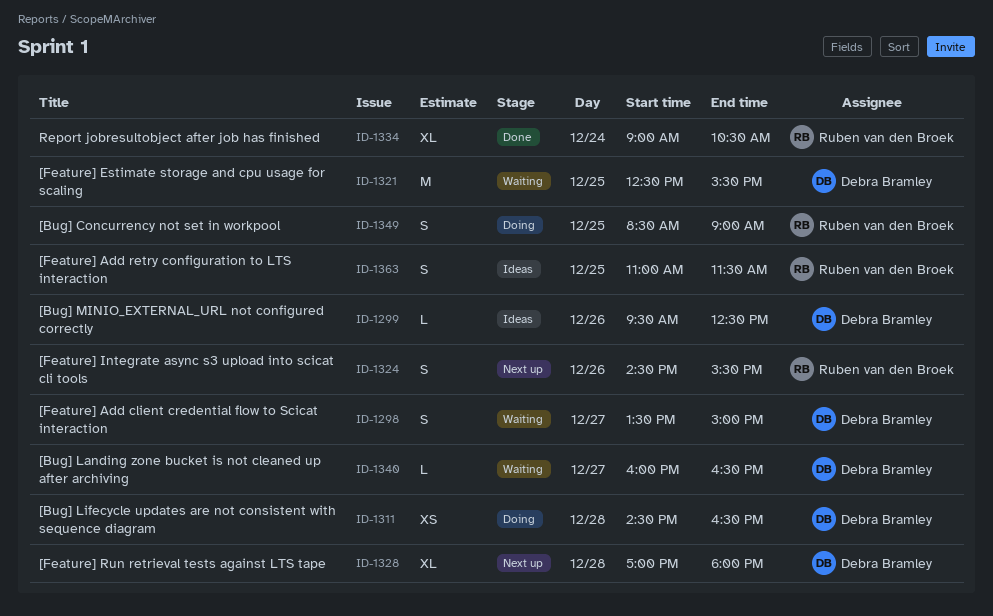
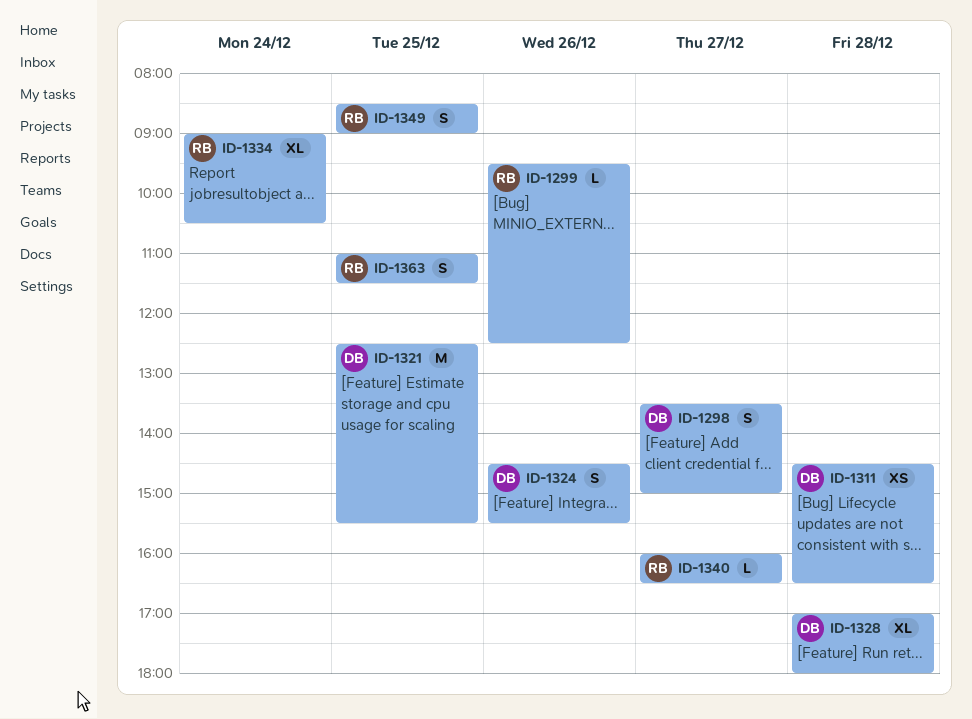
ID-1299, owner: Debra Bramley -> Ruben van den Broek
ID-1324, owner: Ruben van den Broek -> Debra Bramley
ID-1340, owner: Debra Bramley -> Ruben van den Broek

